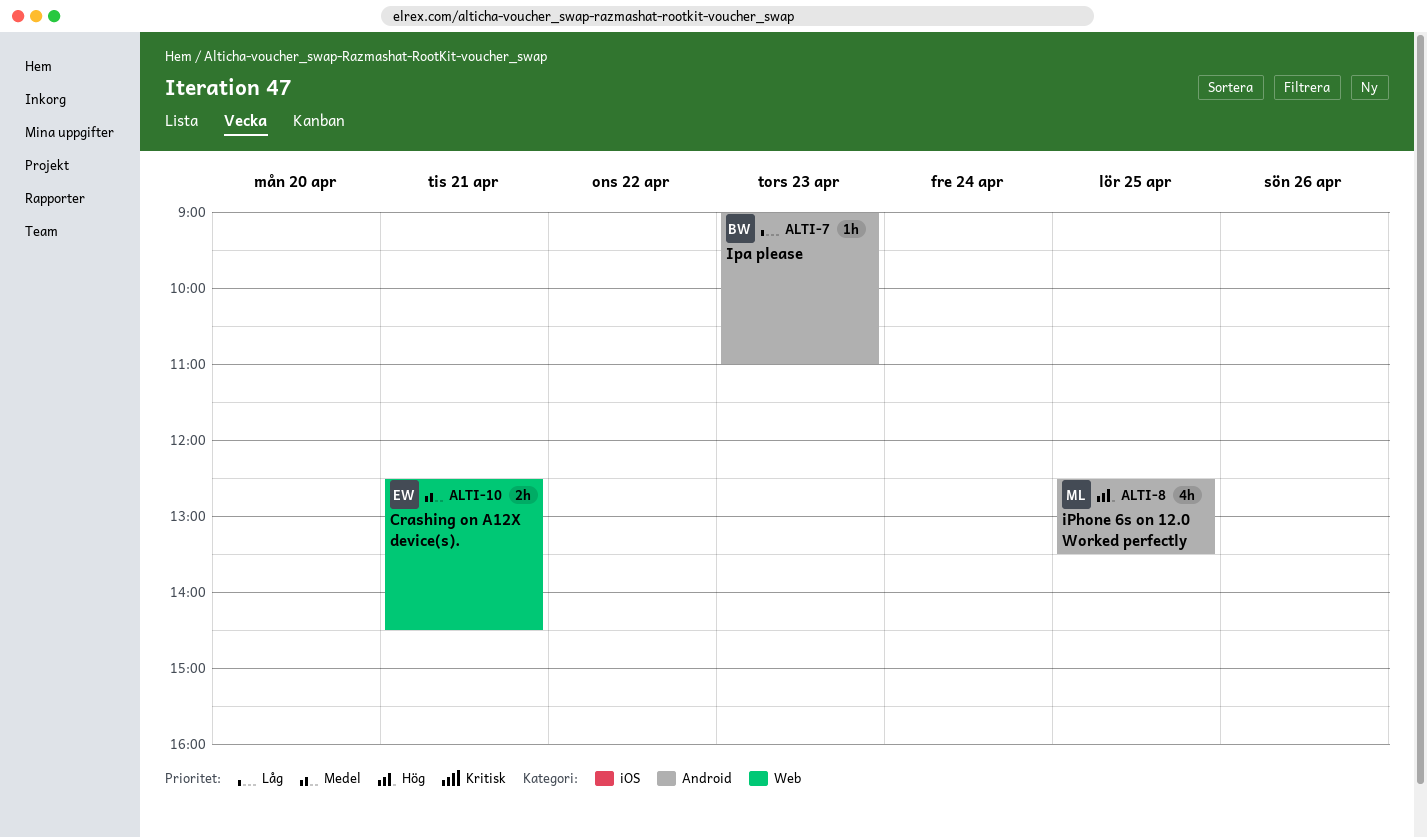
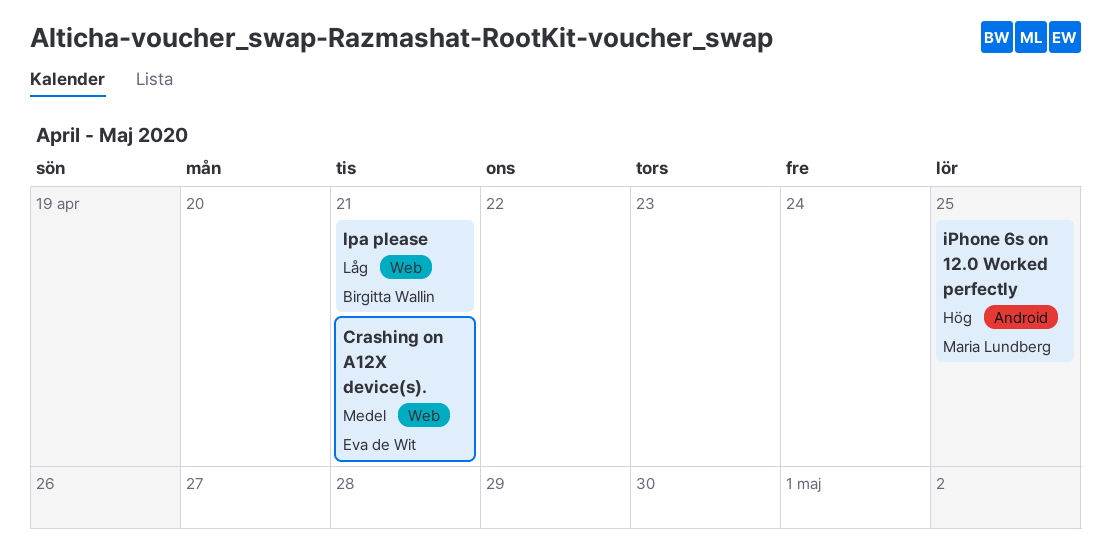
Ipa please, label: Android -> Web
Ipa please, day: Apr 23 -> Apr 21

